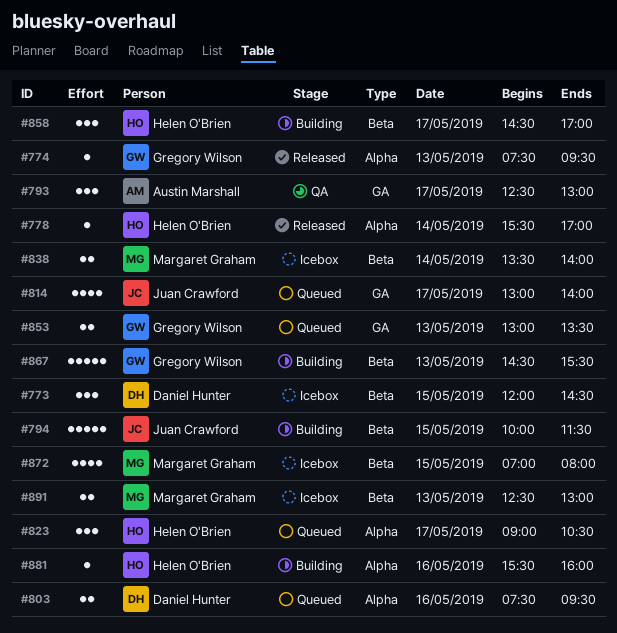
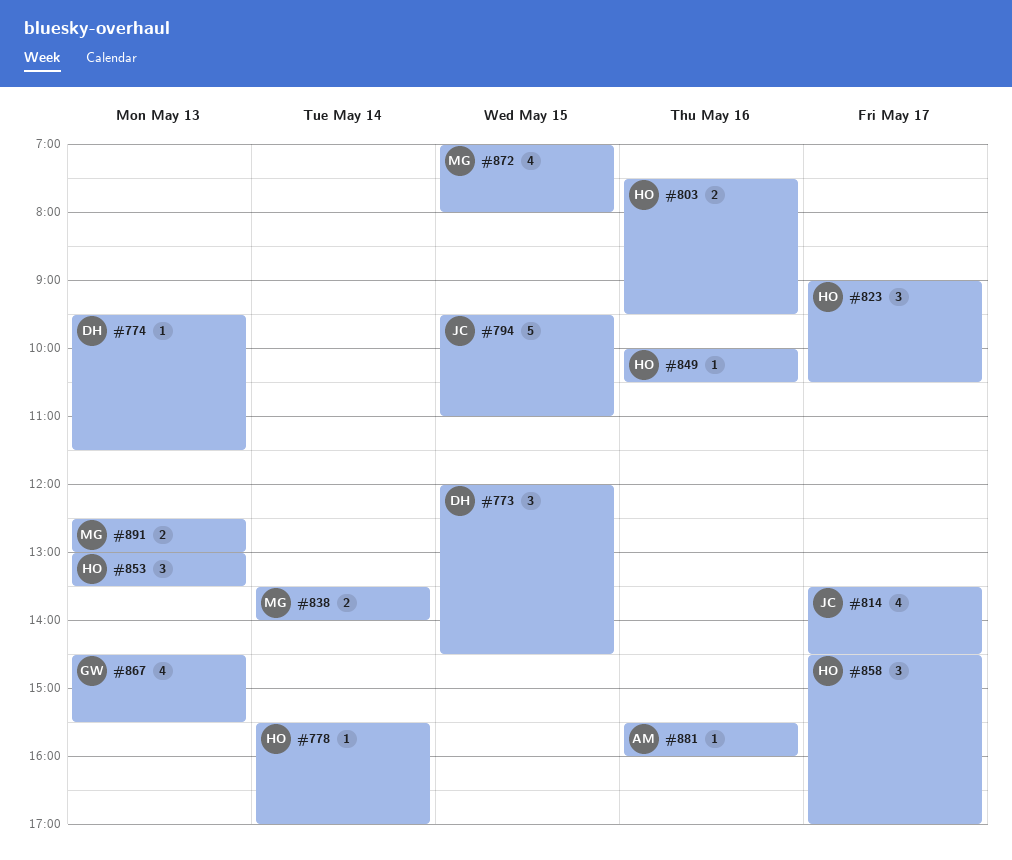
#774, owner: Gregory Wilson -> Daniel Hunter
#774, begins: 07:30 -> 09:30
#774, ends: 09:30 -> 11:30
#793: present -> none
#794, begins: 10:00 -> 09:30
#794, ends: 11:30 -> 11:00
#803, owner: Daniel Hunter -> Helen O'Brien
#814, begins: 13:00 -> 13:30
#814, ends: 14:00 -> 14:30
#849: none -> present
#853, owner: Gregory Wilson -> Helen O'Brien
#853, estimate: 2 -> 3
#867, estimate: 5 -> 4
#881, owner: Helen O'Brien -> Austin Marshall

